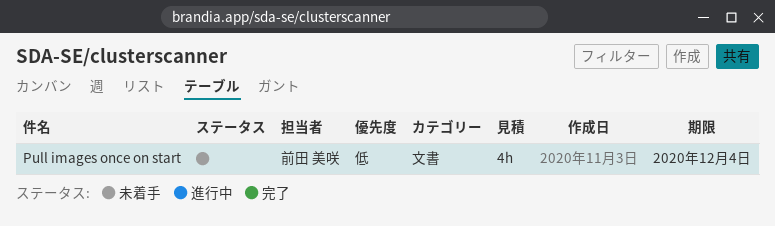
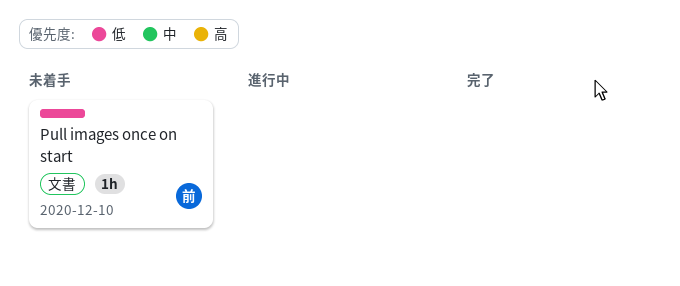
Pull images once on start, estimate: 4h -> 1h
Pull images once on start, due: Dec 4 -> Dec 10

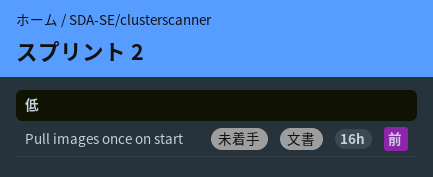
Pull images once on start, estimate: 1h -> 16h

